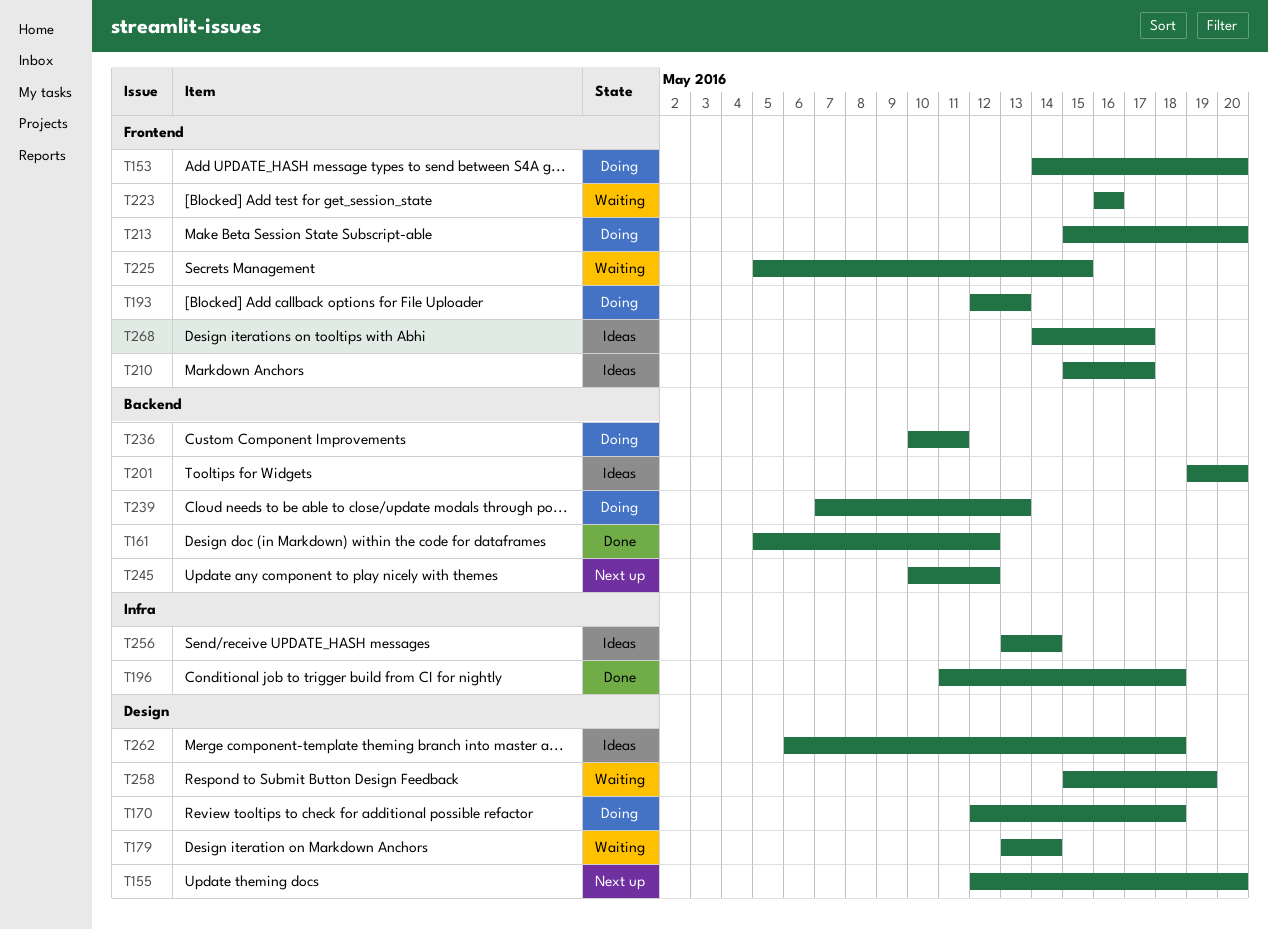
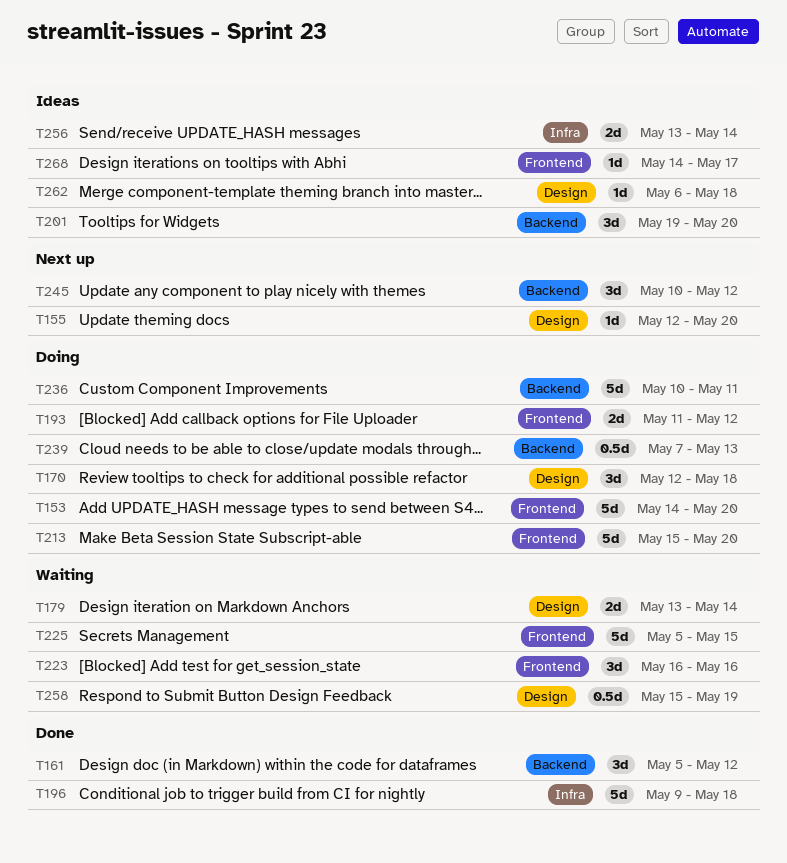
T193, start: May 12 -> May 11
T193, due: May 13 -> May 12
T196, start: May 11 -> May 9
T210: present -> none

